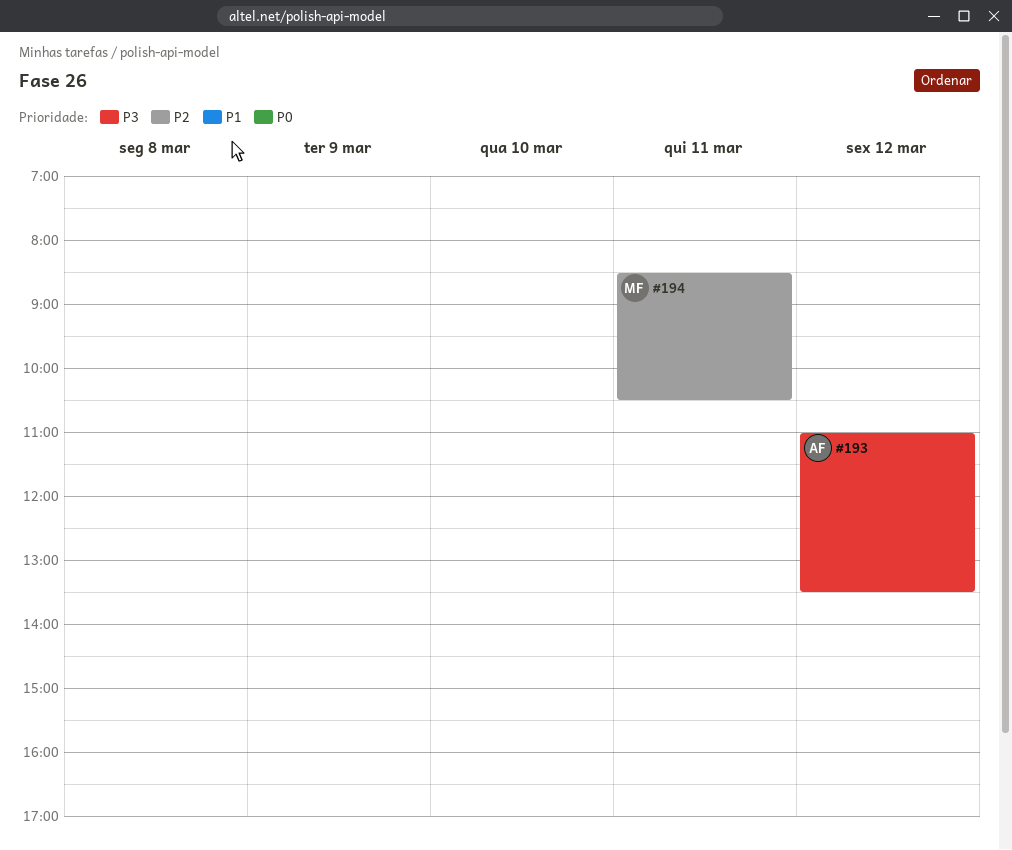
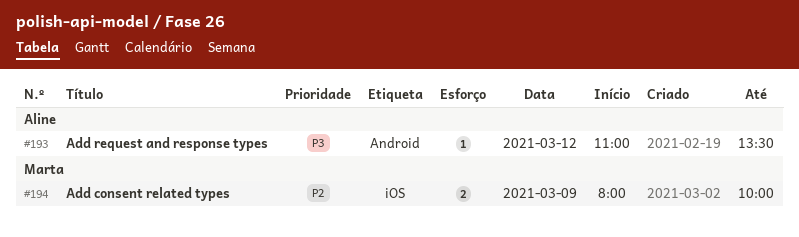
#194, day: Mar 11 -> Mar 9
#194, begins: 08:30 -> 08:00
#194, ends: 10:30 -> 10:00

